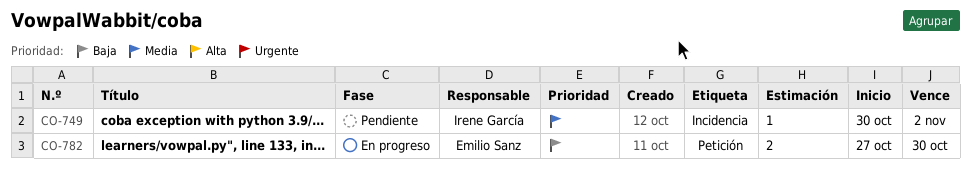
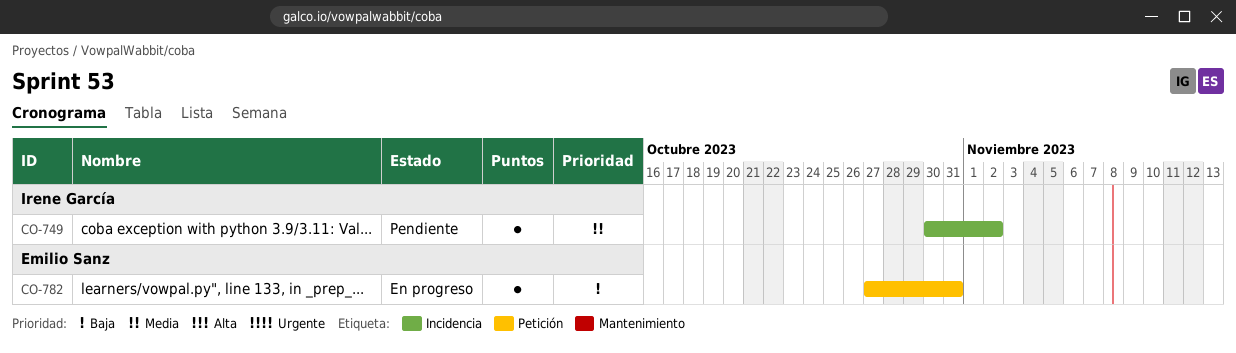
CO-782, estimate: 2 -> 1
CO-782, due: Oct 30 -> Oct 31

